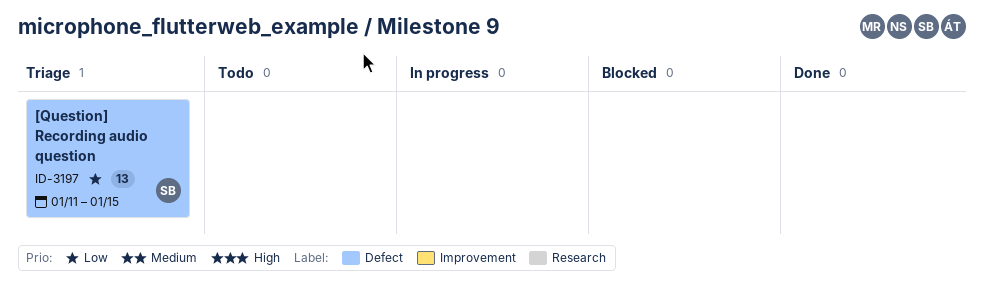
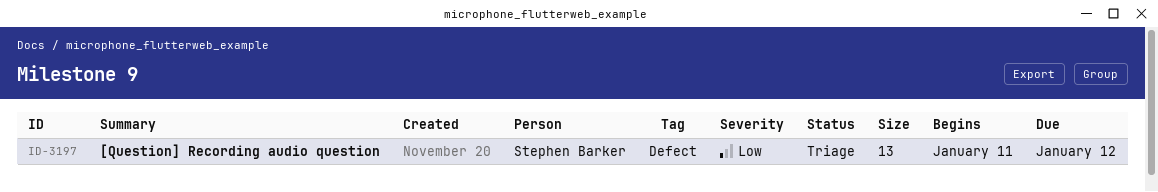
ID-3197, due: Jan 15 -> Jan 12

